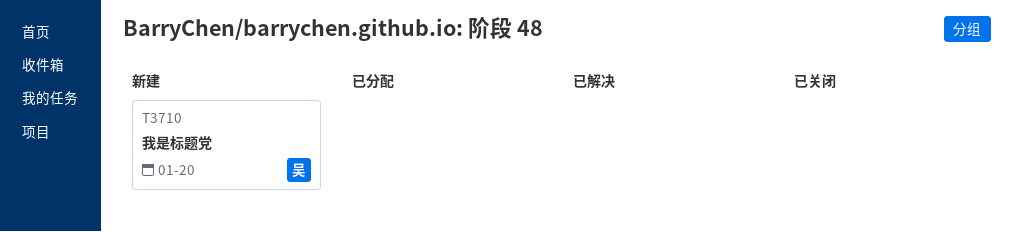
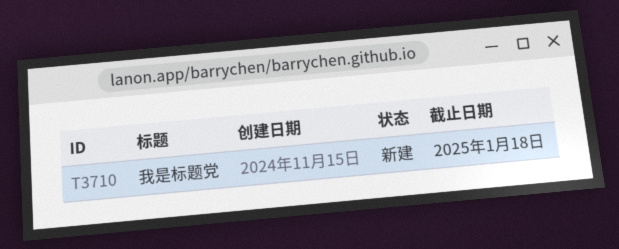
T3710, due: Jan 20 -> Jan 18

